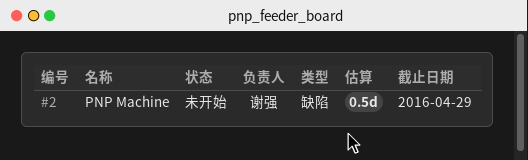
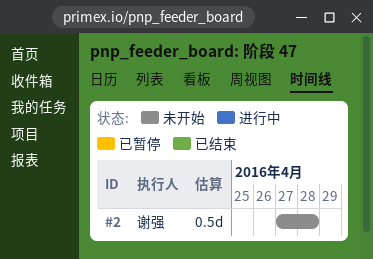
#2, due: Apr 29 -> Apr 28

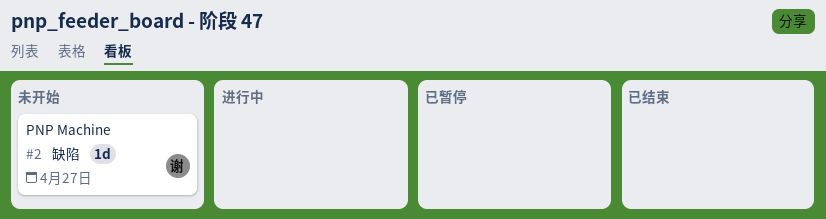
#2, estimate: 0.5d -> 1d
#2, due: Apr 28 -> Apr 27

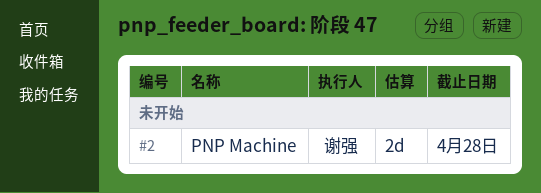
#2, estimate: 1d -> 2d
#2, due: Apr 27 -> Apr 28

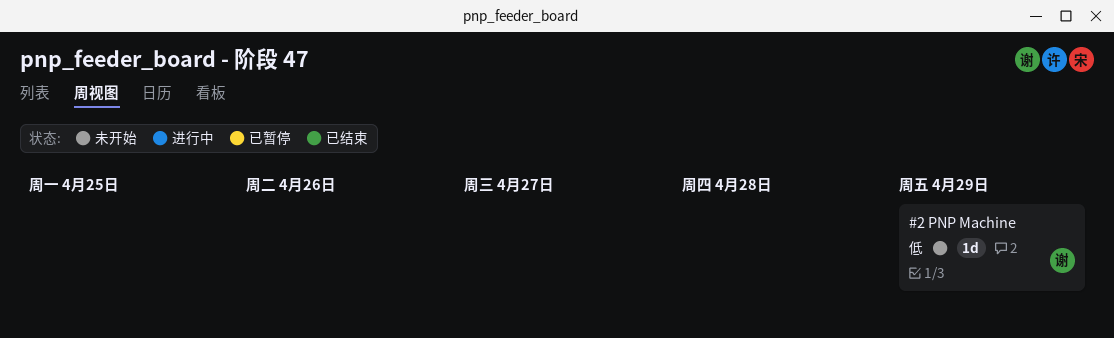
#2, estimate: 2d -> 1d
#2, due: Apr 28 -> Apr 29

